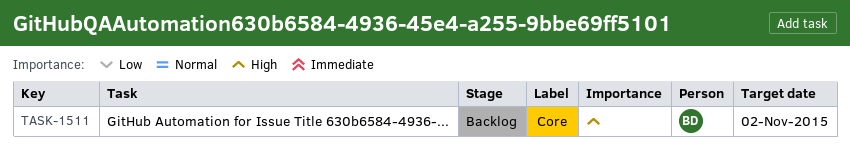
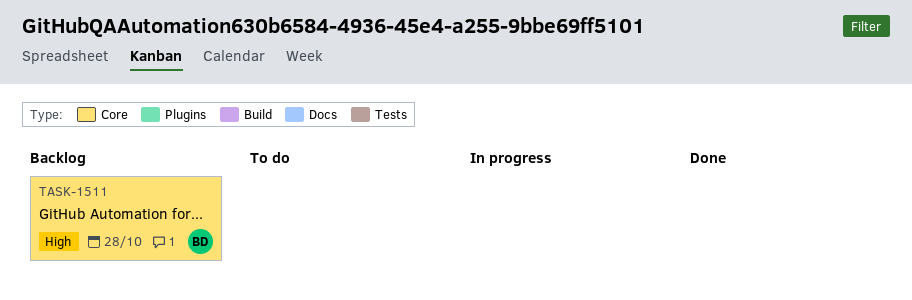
TASK-1511, due: Nov 2 -> Oct 28

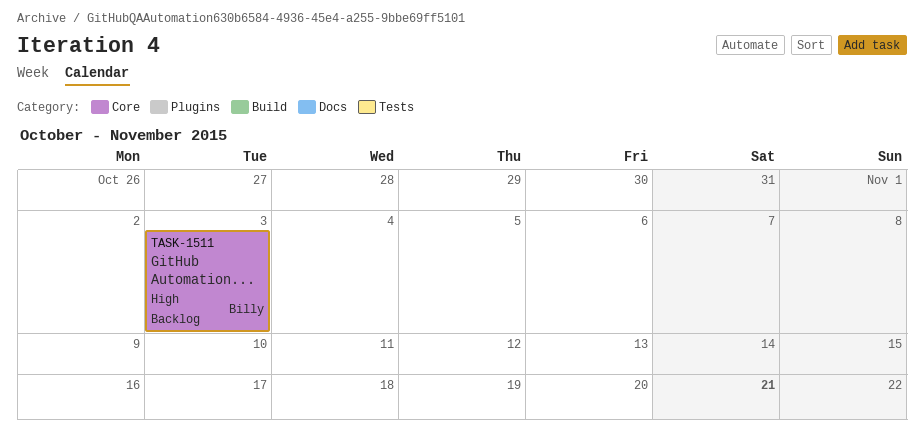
TASK-1511, due: Oct 28 -> Nov 3

